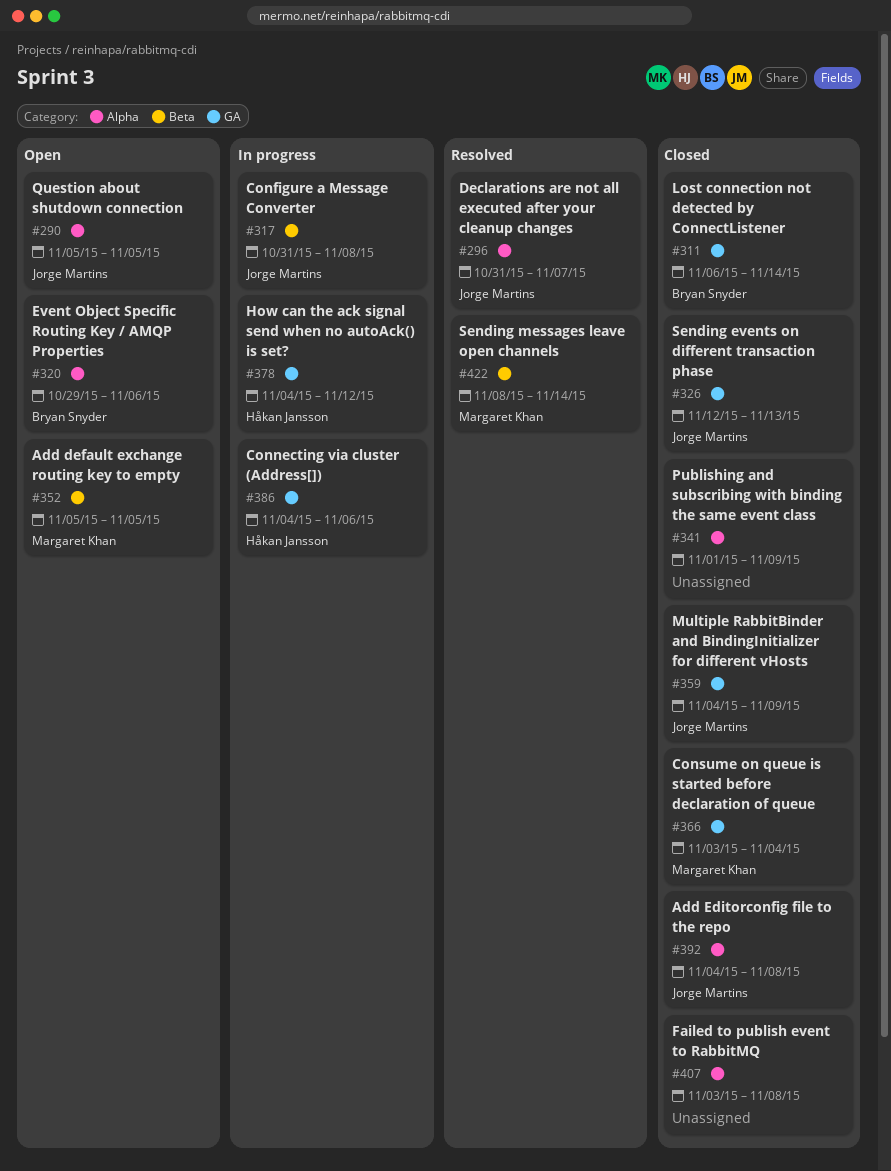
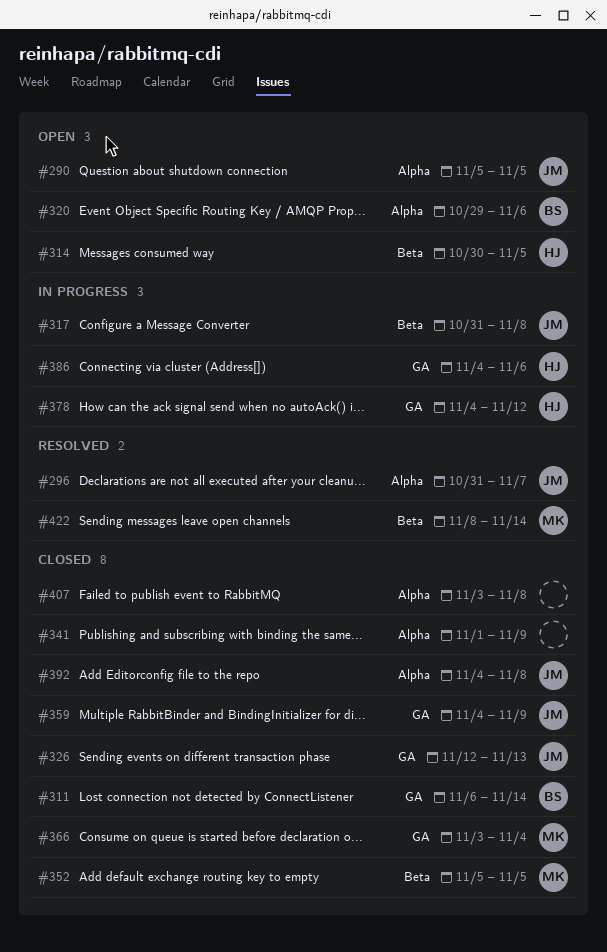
#314: none -> present
#352, status: Open -> Closed

